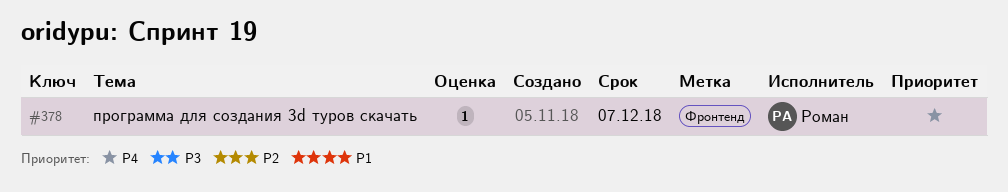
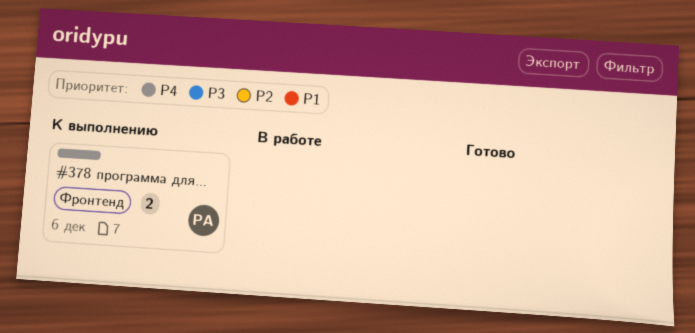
#378, estimate: 1 -> 2
#378, due: Dec 7 -> Dec 6

